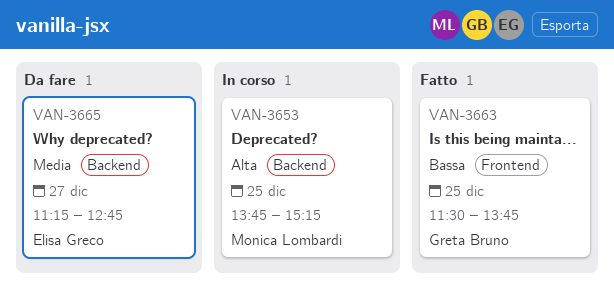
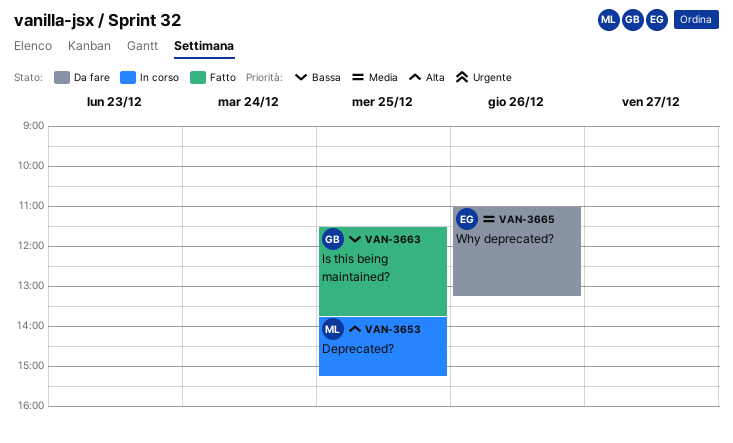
VAN-3665, day: Dec 27 -> Dec 26
VAN-3665, begins: 11:15 -> 11:00
VAN-3665, ends: 12:45 -> 13:15

